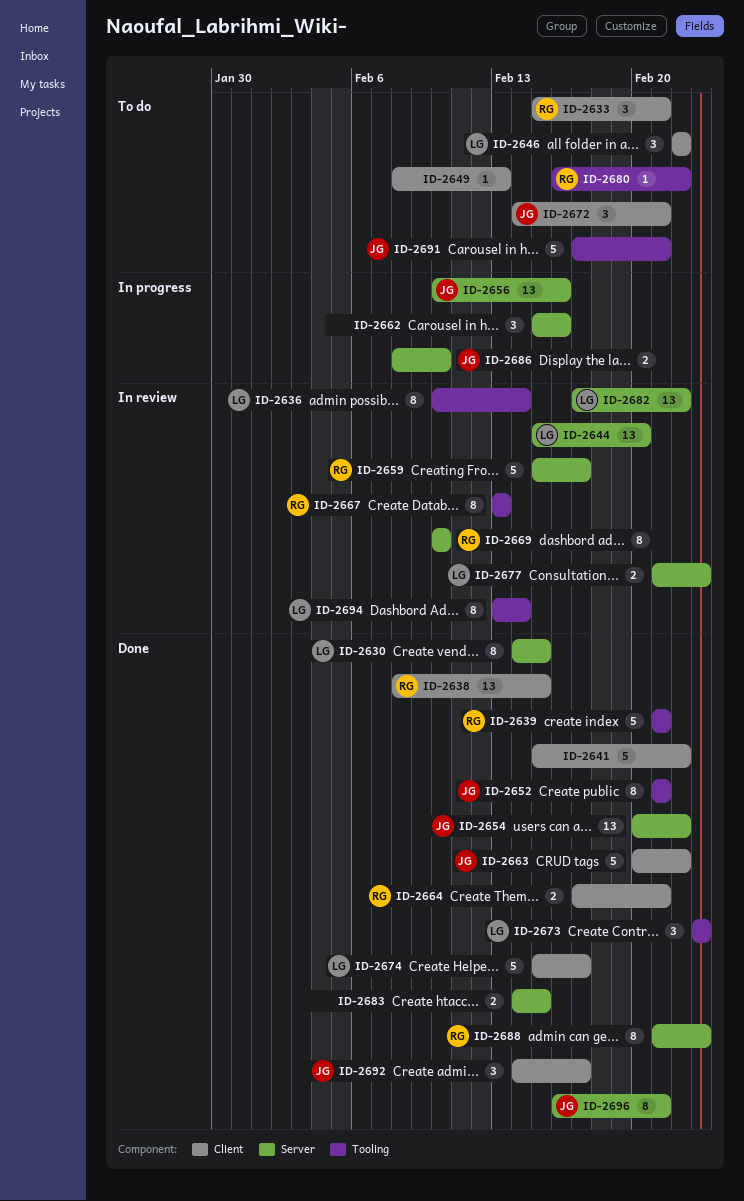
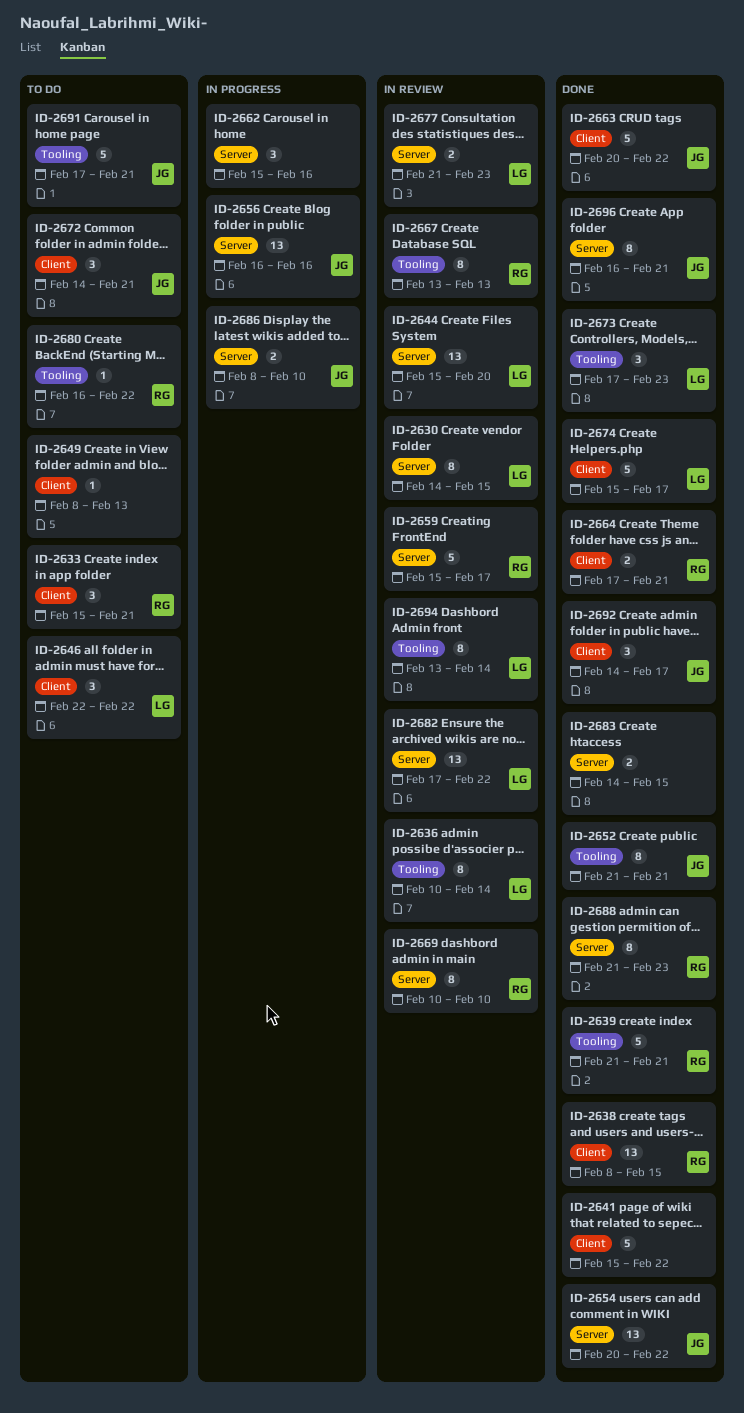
ID-2630, status: Done -> In review
ID-2656, start: Feb 10 -> Feb 16
ID-2673, start: Feb 23 -> Feb 17

